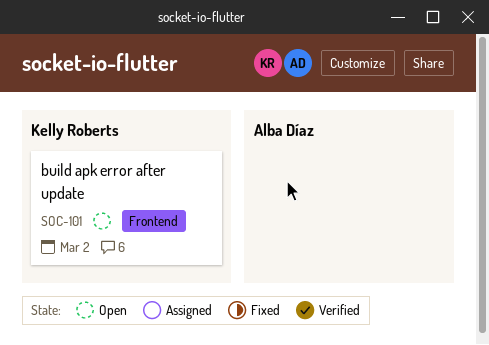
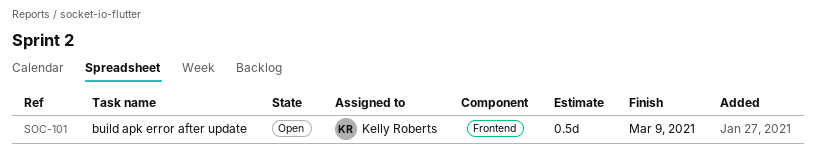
SOC-101, due: Mar 2 -> Mar 9

